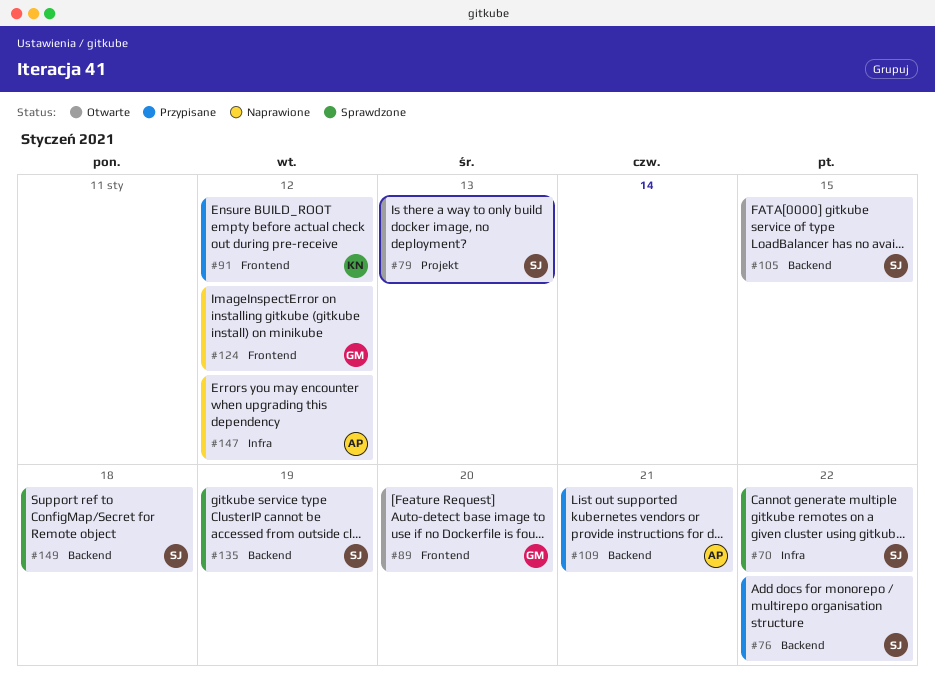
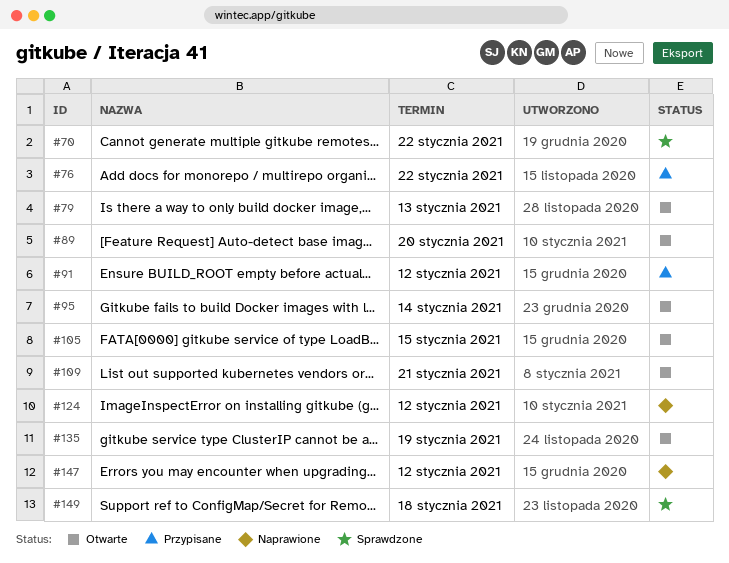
#95: none -> present
#109, status: Przypisane -> Otwarte
#135, status: Sprawdzone -> Otwarte

